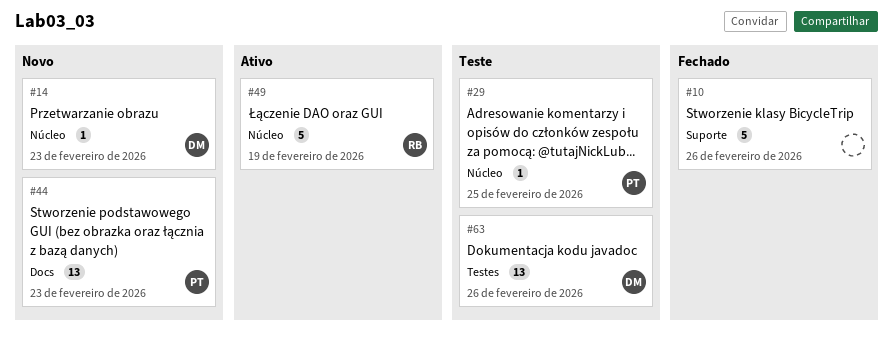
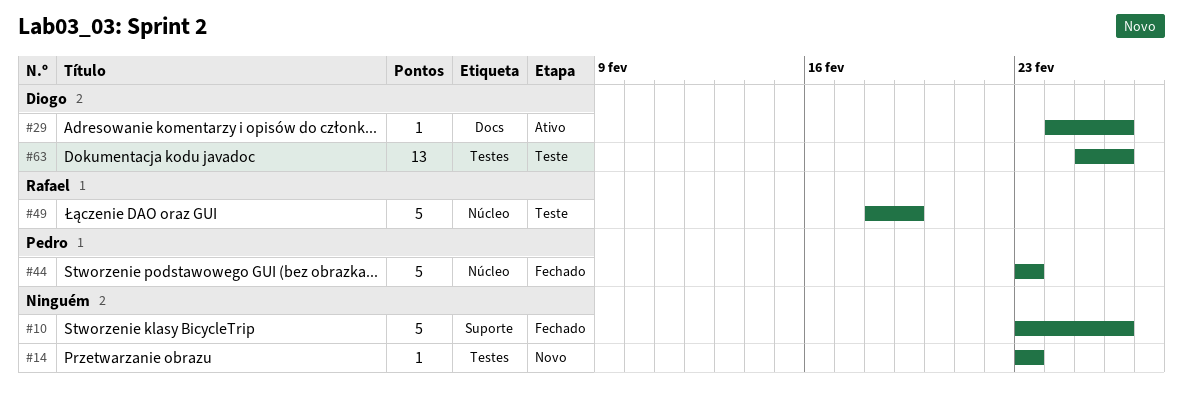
#14, owner: Diogo -> none
#14, label: Núcleo -> Testes
#29, status: Teste -> Ativo
#29, owner: Pedro -> Diogo
#29, label: Núcleo -> Docs
#29, due: Feb 25 -> Feb 26
#44, status: Novo -> Fechado
#44, label: Docs -> Núcleo
#44, estimate: 13 -> 5
#49, status: Ativo -> Teste

